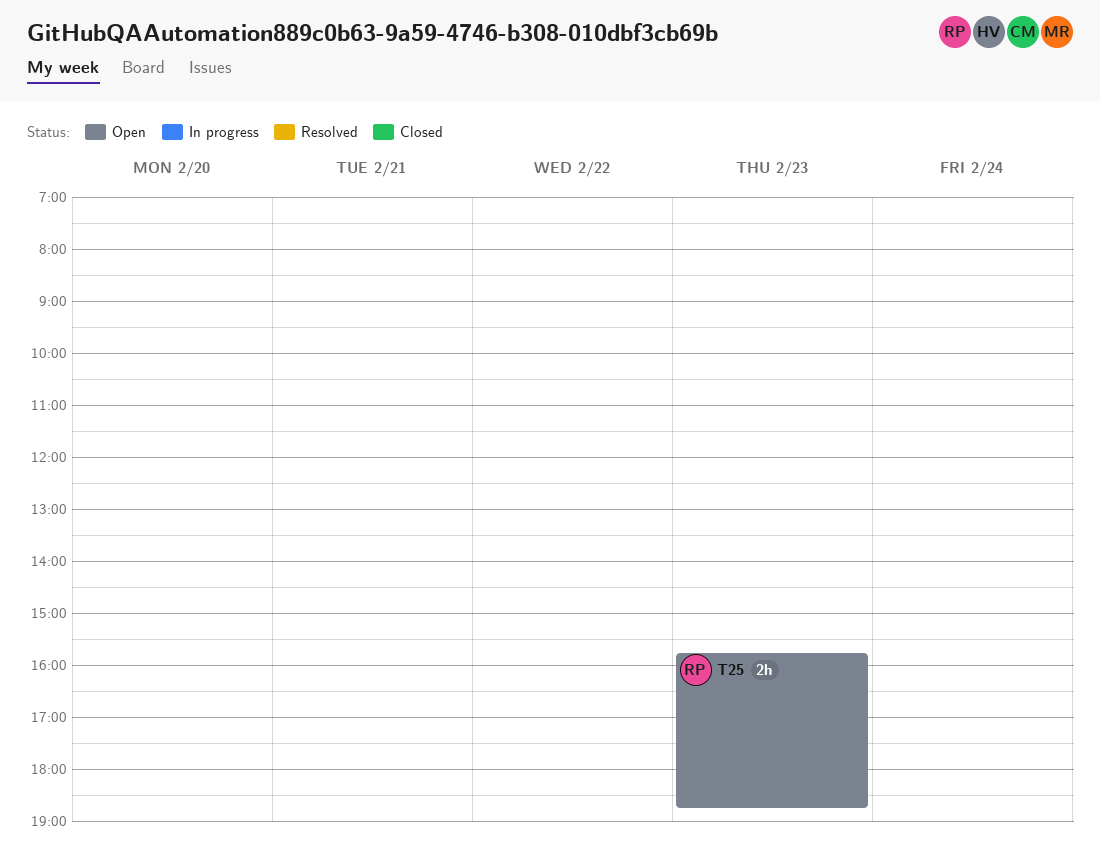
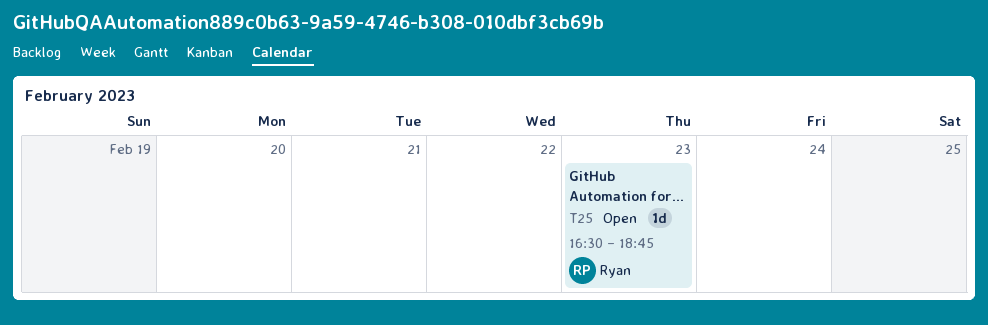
T25, estimate: 2h -> 1d
T25, begins: 15:45 -> 16:30

